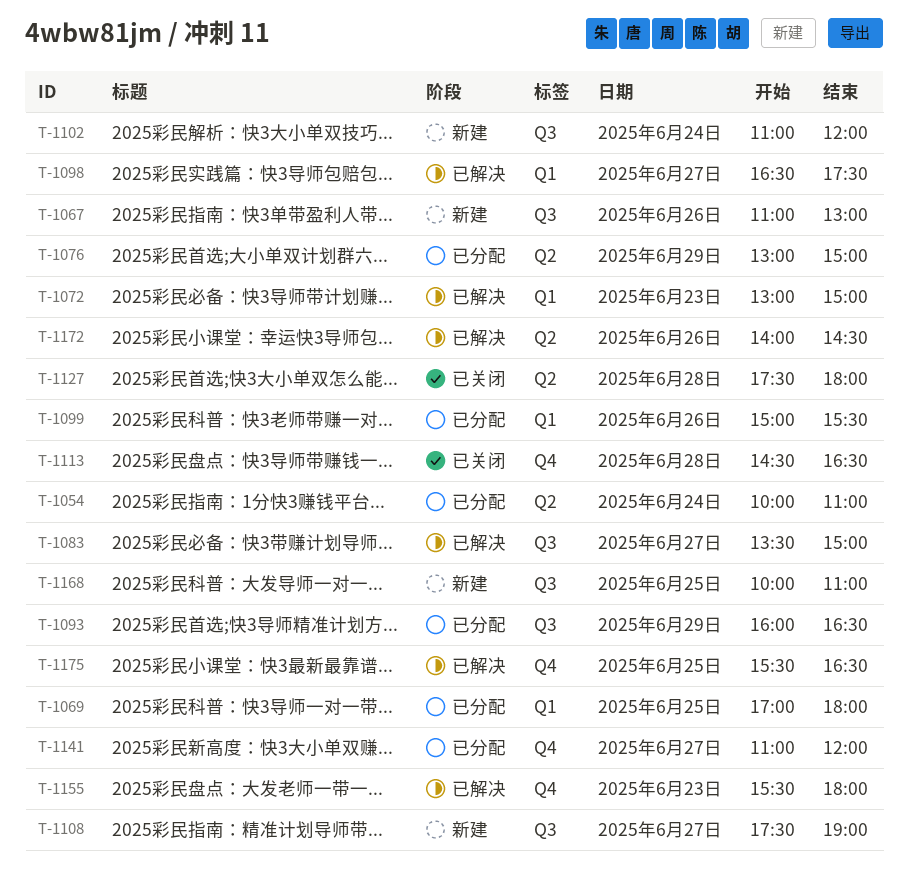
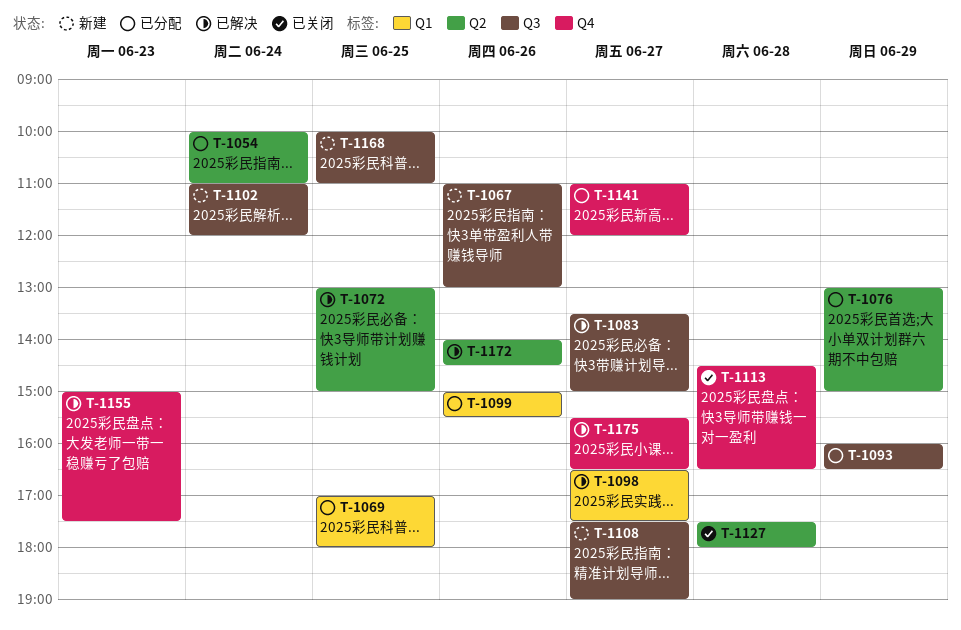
T-1072, label: Q1 -> Q2
T-1072, day: Jun 23 -> Jun 25
T-1155, begins: 15:30 -> 15:00
T-1155, ends: 18:00 -> 17:30
T-1175, day: Jun 25 -> Jun 27

